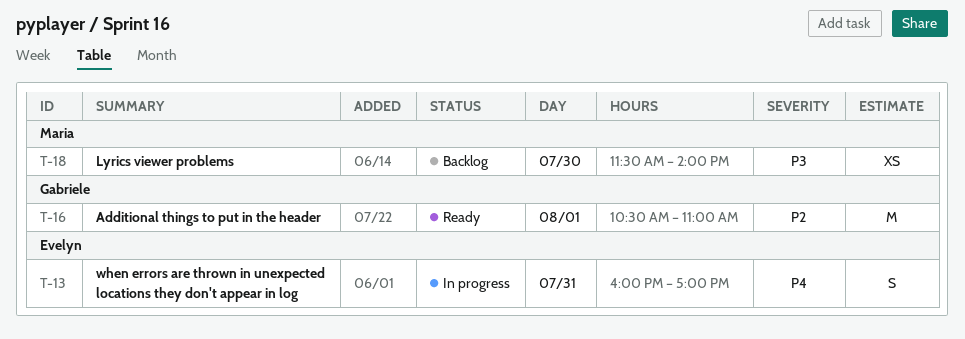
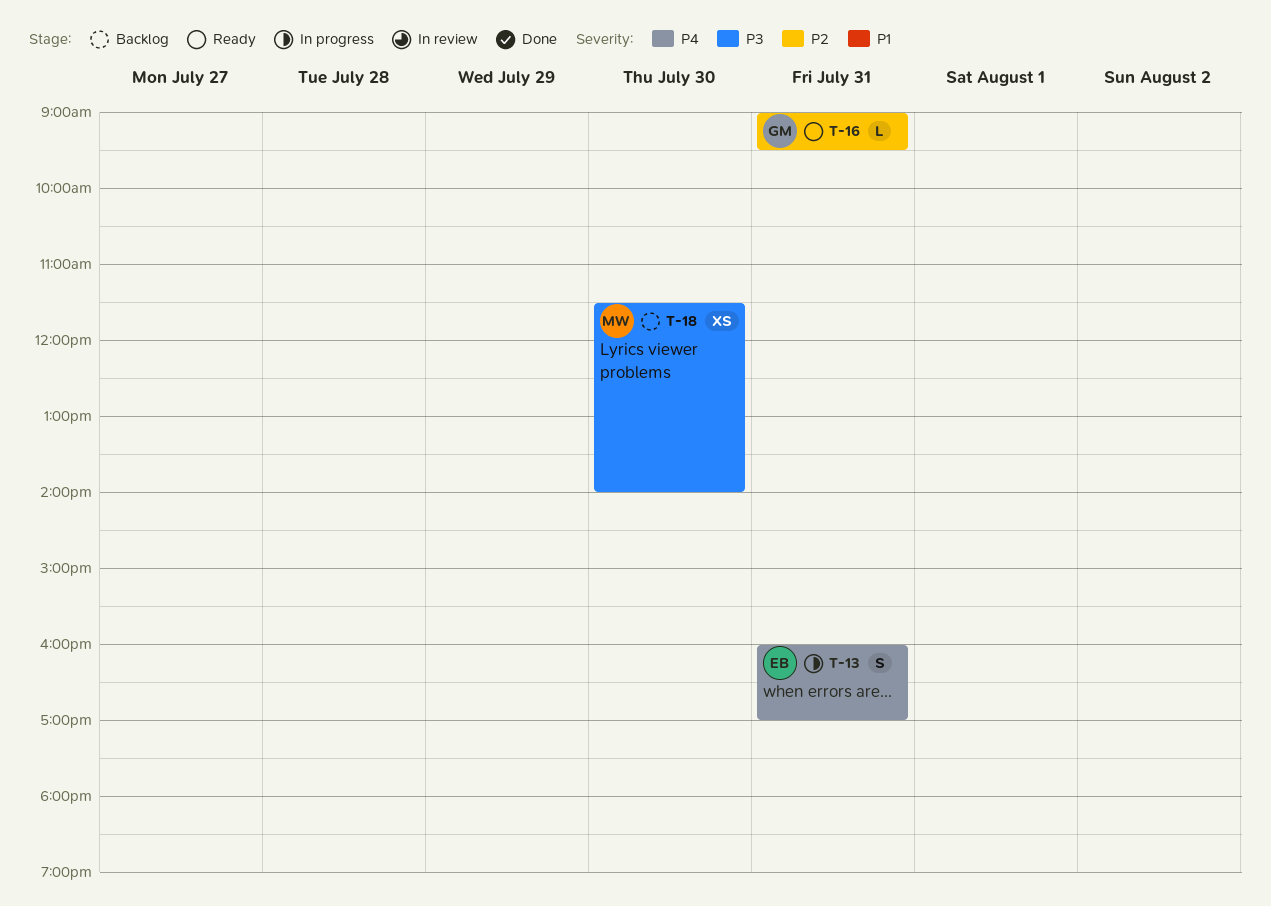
T-16, estimate: M -> L
T-16, day: Aug 1 -> Jul 31
T-16, begins: 10:30 -> 09:00
T-16, ends: 11:00 -> 09:30

